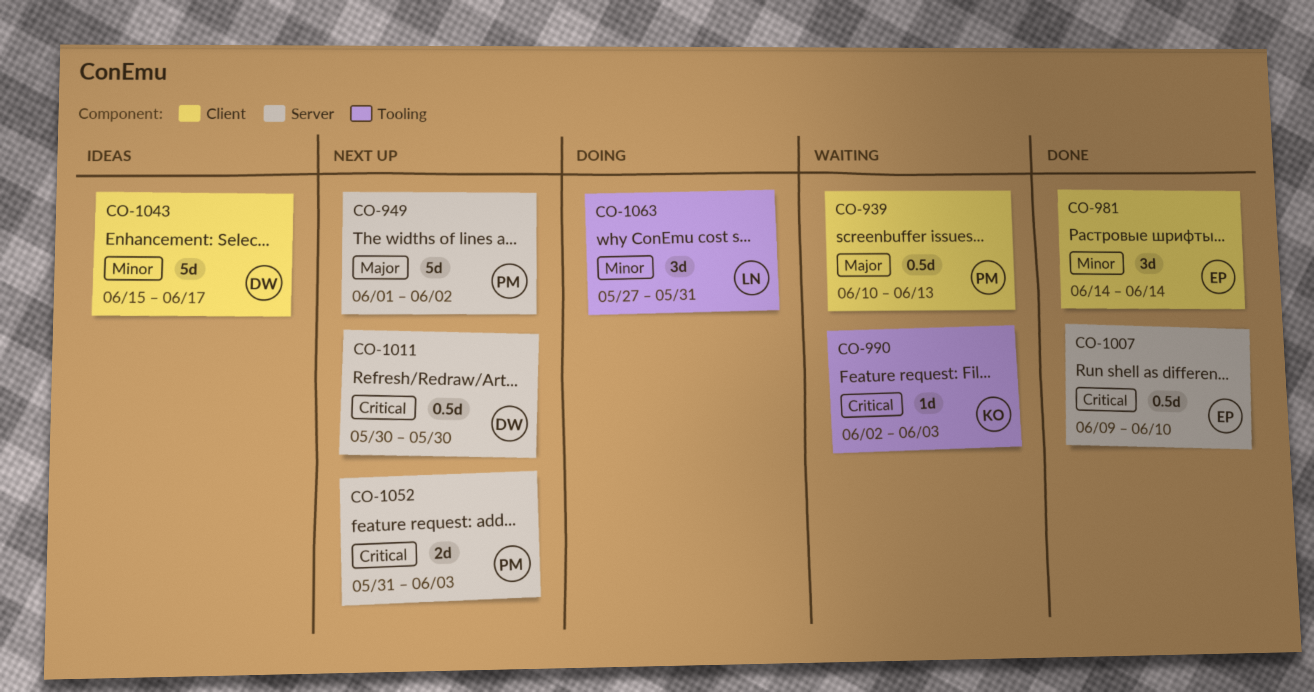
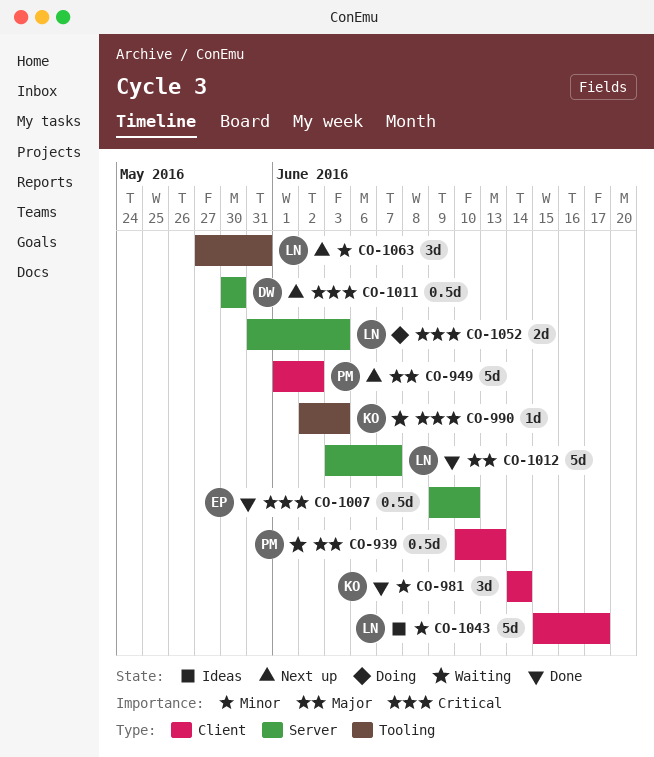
CO-949, label: Server -> Client
CO-981, owner: EP -> KO
CO-1012: none -> present
CO-1043, owner: DW -> LN
CO-1052, status: Next up -> Doing
CO-1052, owner: PM -> LN
CO-1063, status: Doing -> Next up

